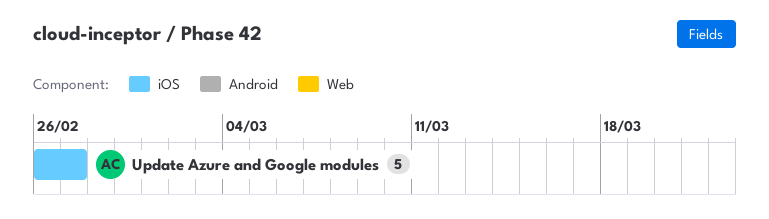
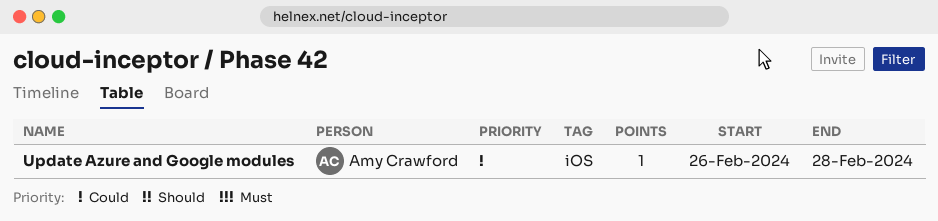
Update Azure and Google modules, estimate: 5 -> 1
Update Azure and Google modules, due: Feb 27 -> Feb 28

